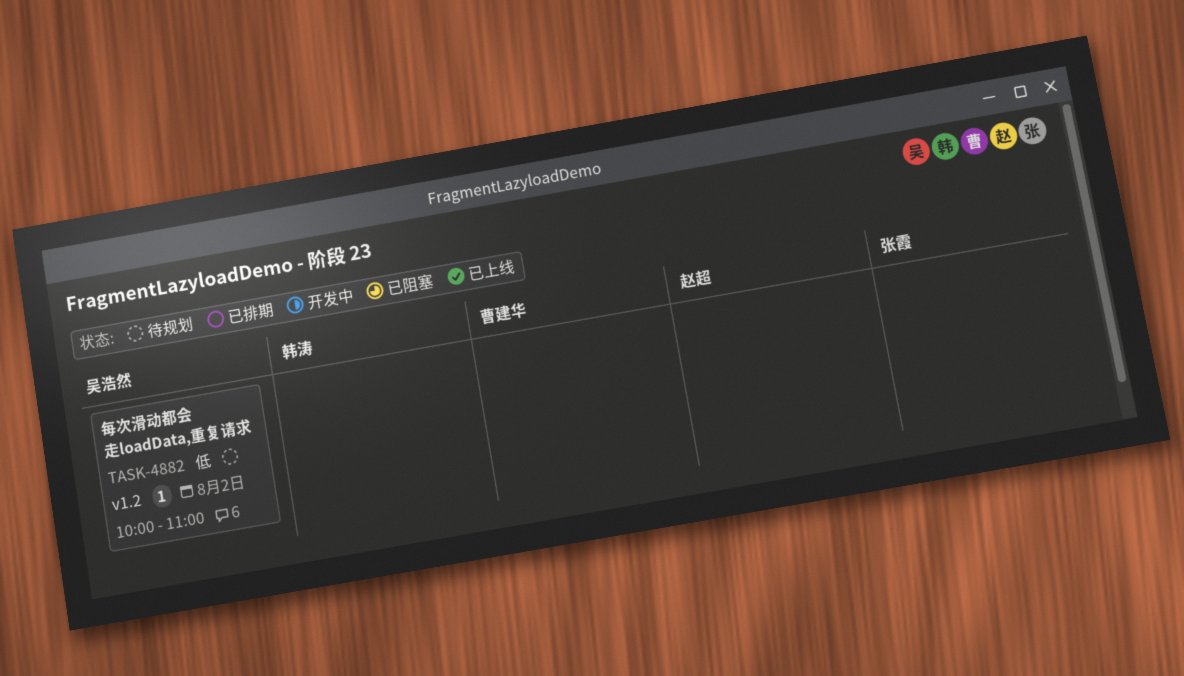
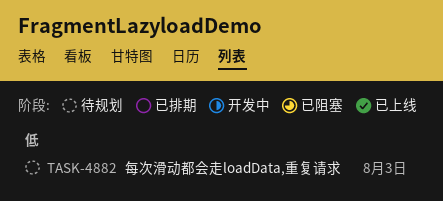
TASK-4882, day: Aug 2 -> Aug 3

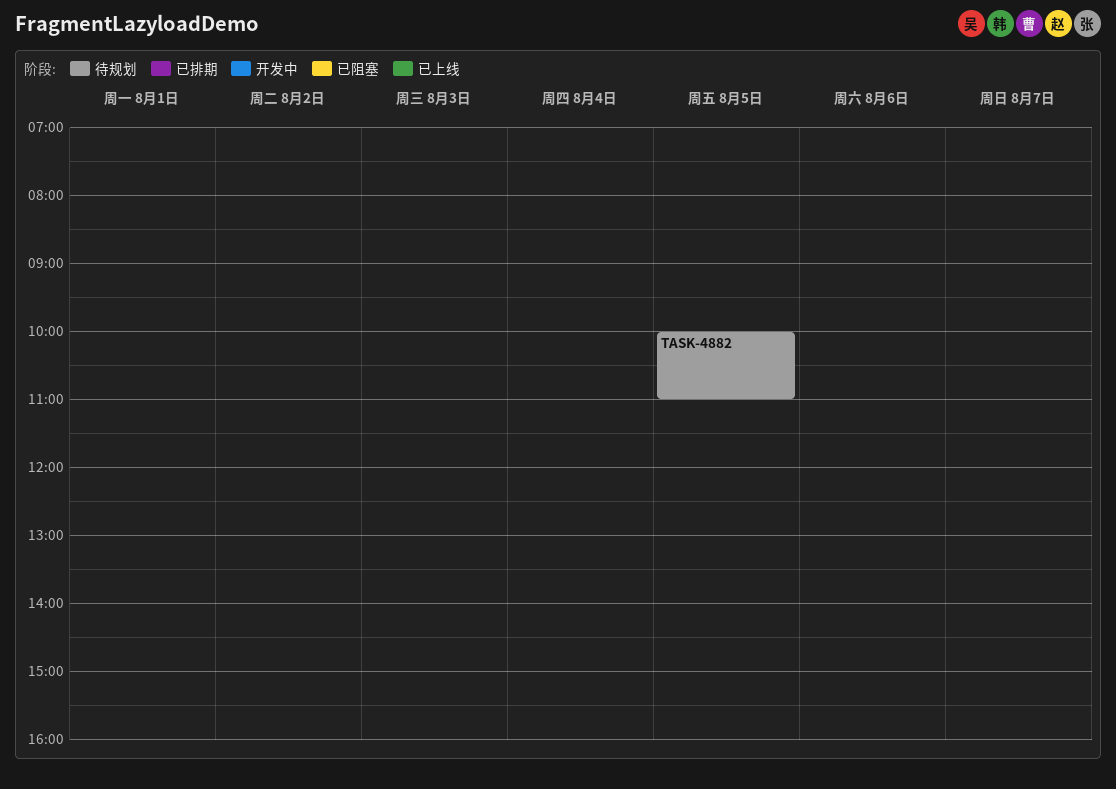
TASK-4882, day: Aug 3 -> Aug 5

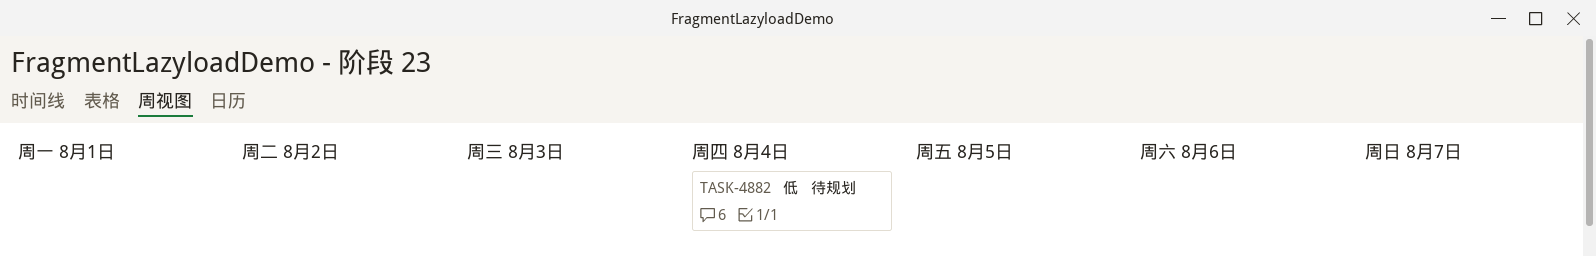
TASK-4882, day: Aug 5 -> Aug 4

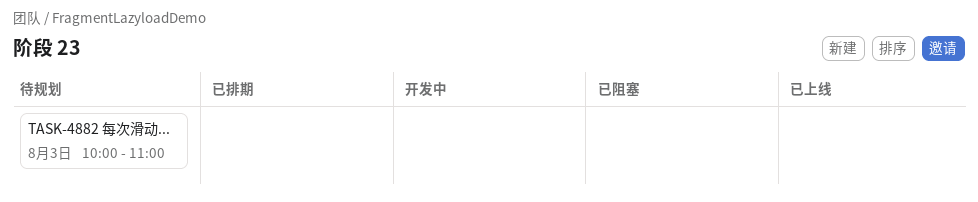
TASK-4882, day: Aug 4 -> Aug 3

